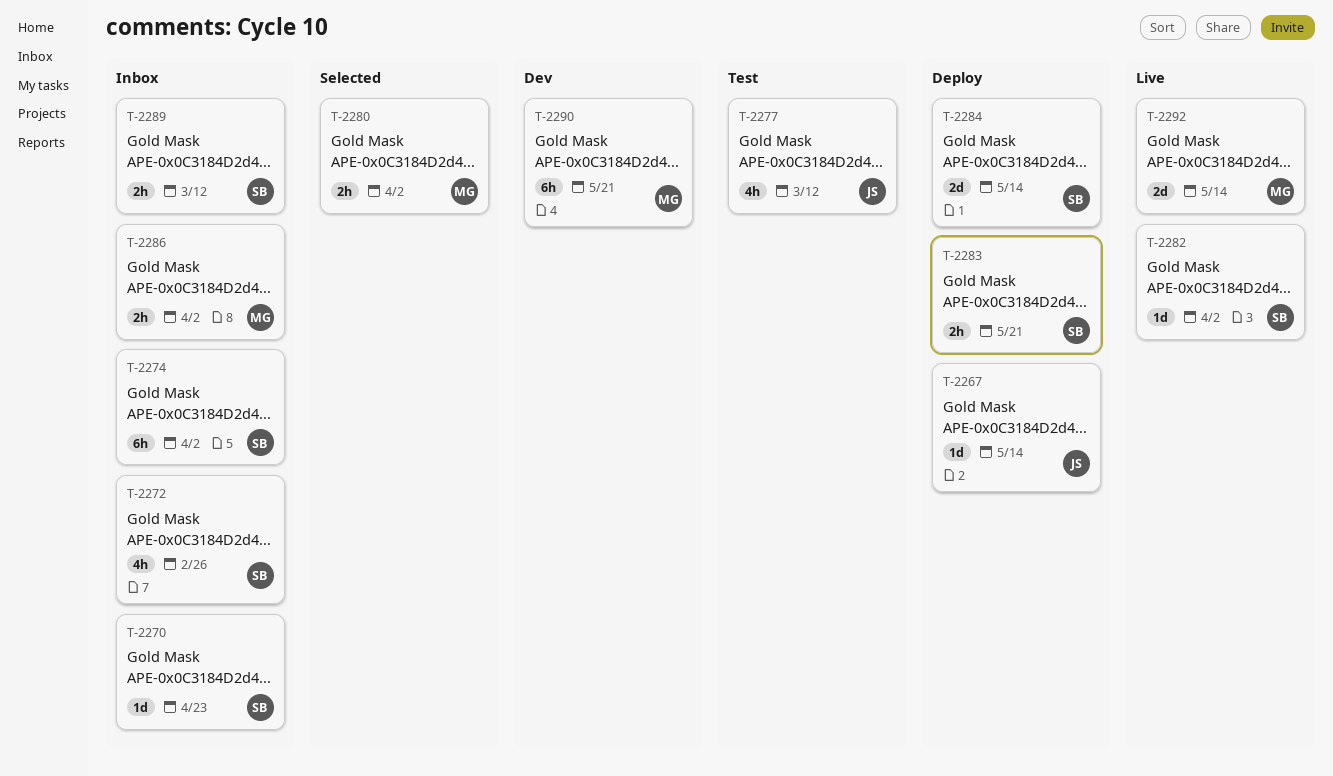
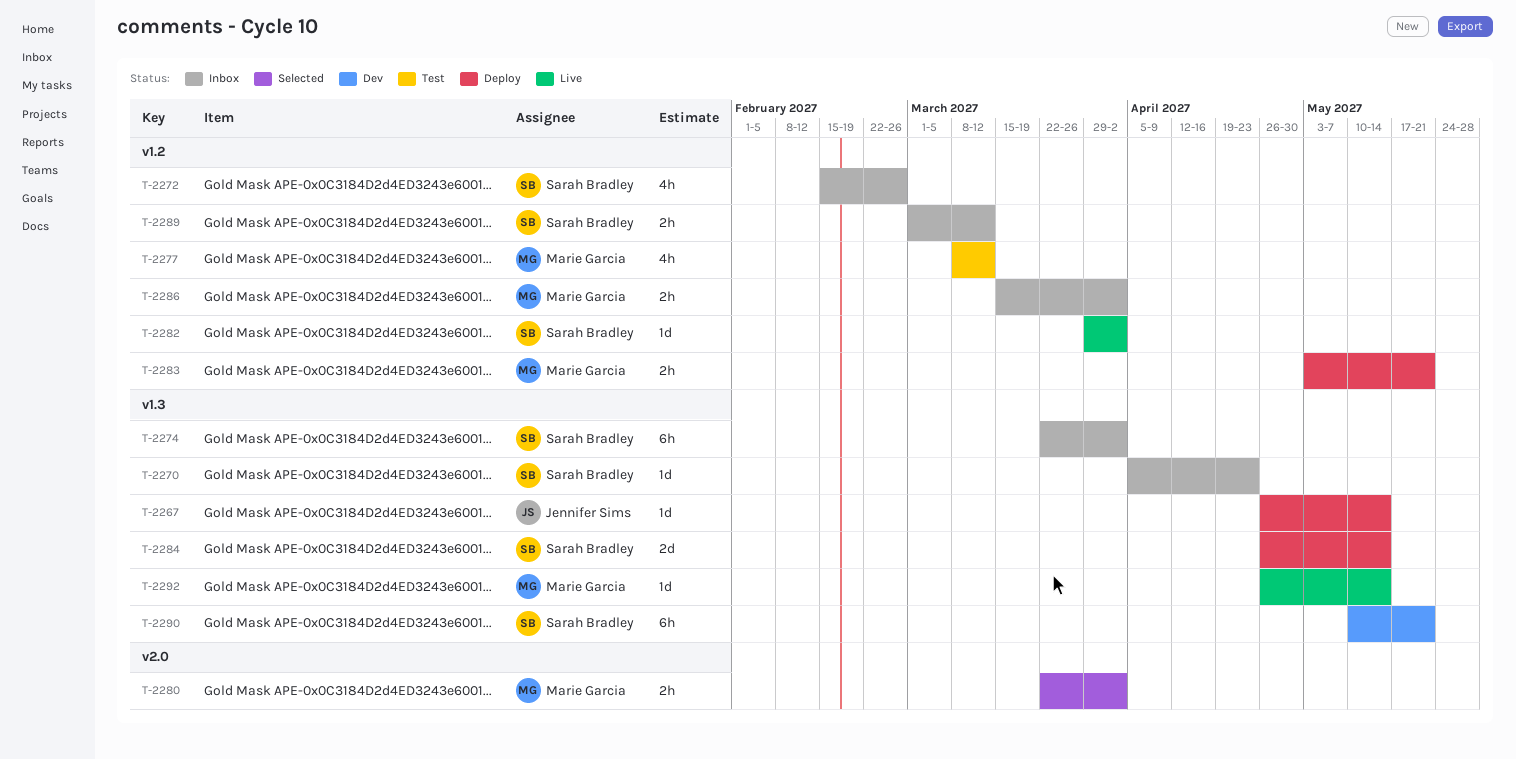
T-2277, owner: Jennifer Sims -> Marie Garcia
T-2283, owner: Sarah Bradley -> Marie Garcia
T-2290, owner: Marie Garcia -> Sarah Bradley
T-2292, estimate: 2d -> 1d

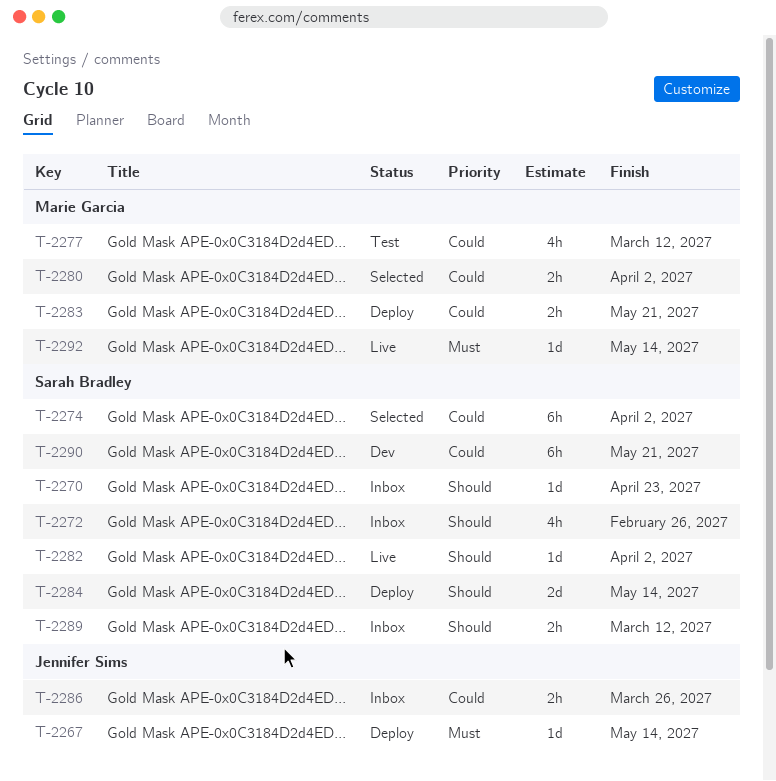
T-2274, status: Inbox -> Selected
T-2286, owner: Marie Garcia -> Jennifer Sims
T-2286, due: Apr 2 -> Mar 26

